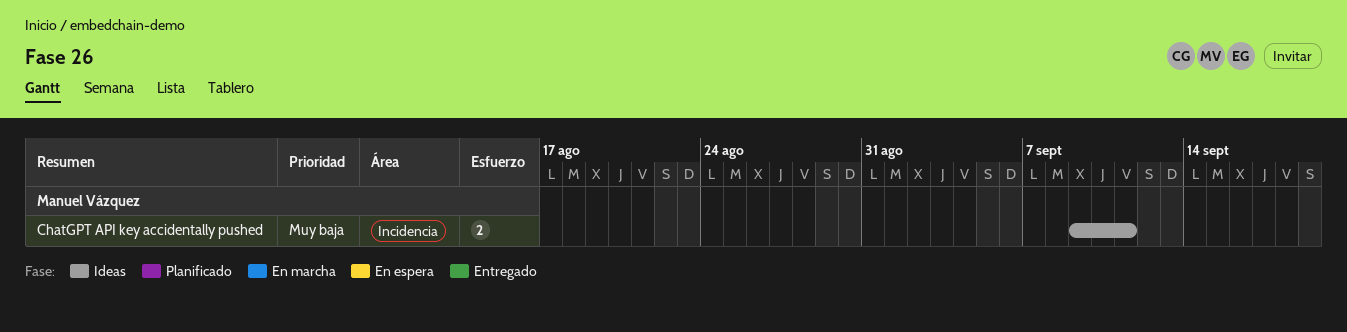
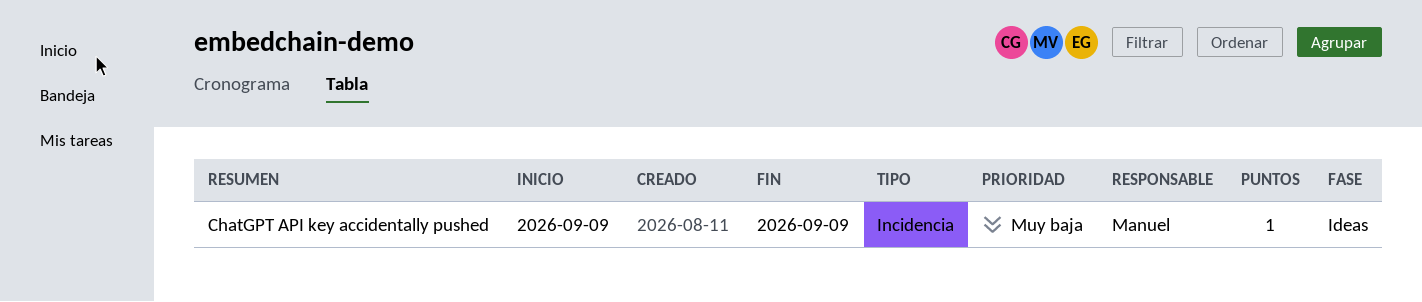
ChatGPT API key accidentally pushed, estimate: 2 -> 1
ChatGPT API key accidentally pushed, due: Sep 11 -> Sep 9

